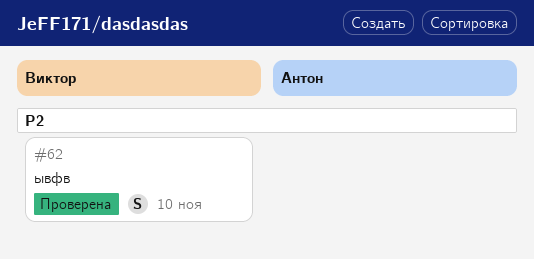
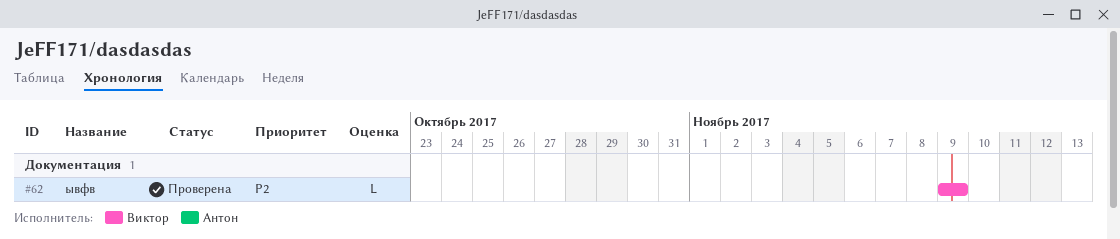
#62, estimate: S -> L
#62, due: Nov 10 -> Nov 9

